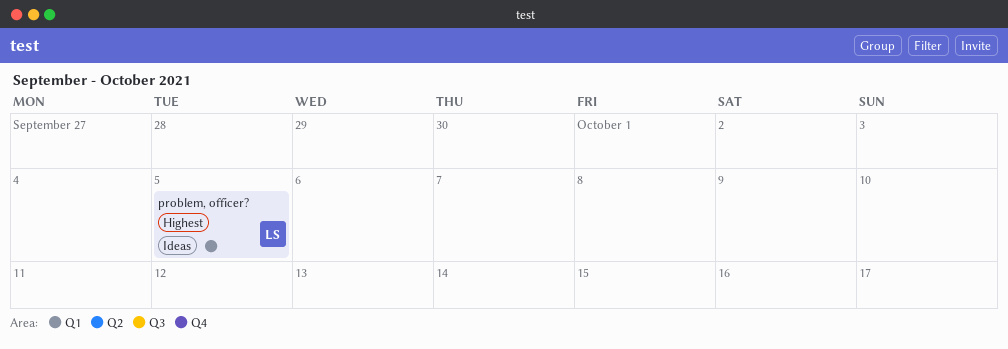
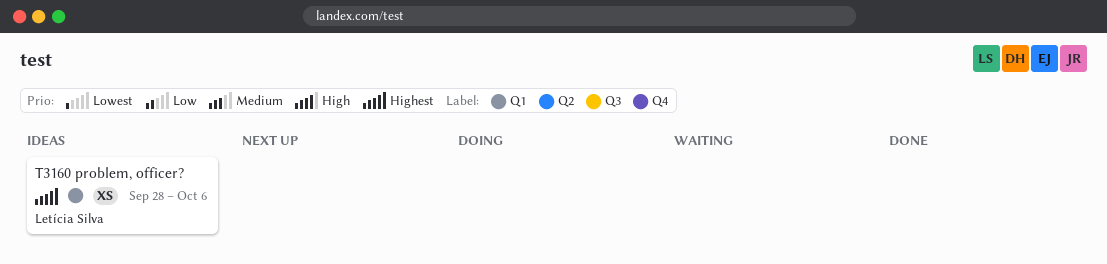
problem, officer?, due: Oct 5 -> Oct 6

